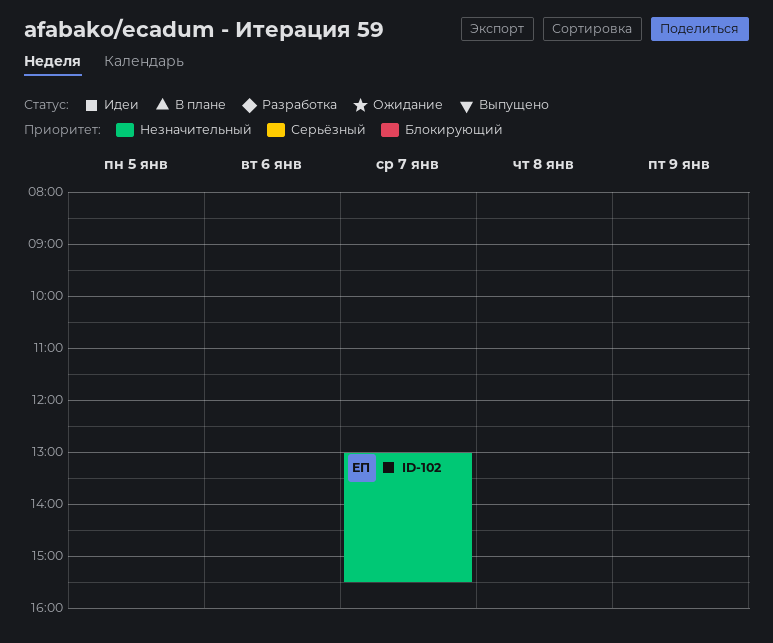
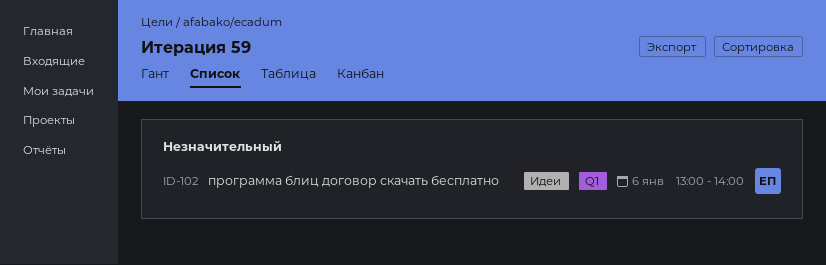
ID-102, day: Jan 7 -> Jan 6
ID-102, ends: 15:30 -> 14:00

